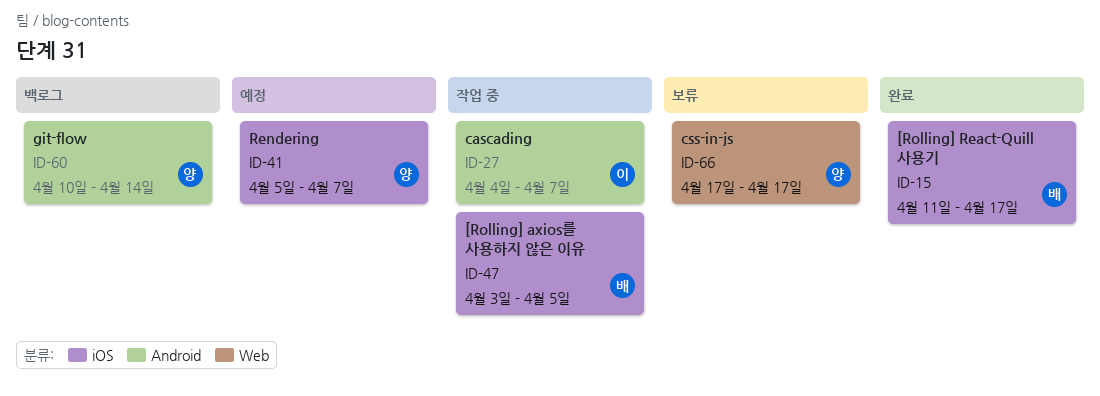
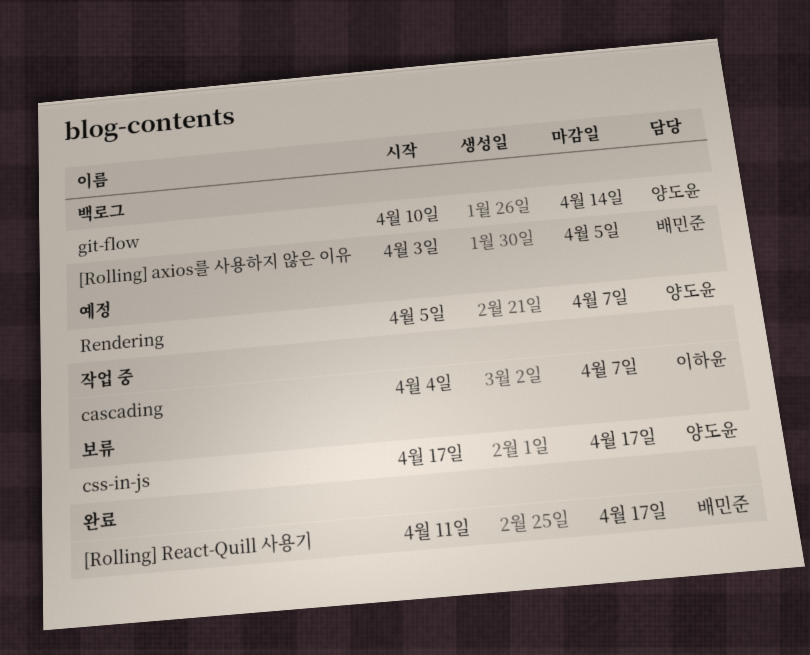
[Rolling] axios를 사용하지 않은 이유, status: 작업 중 -> 백로그

